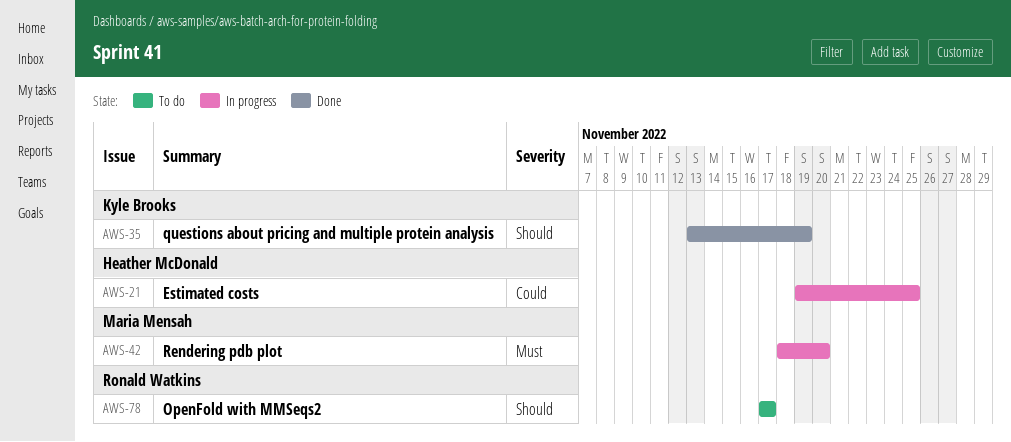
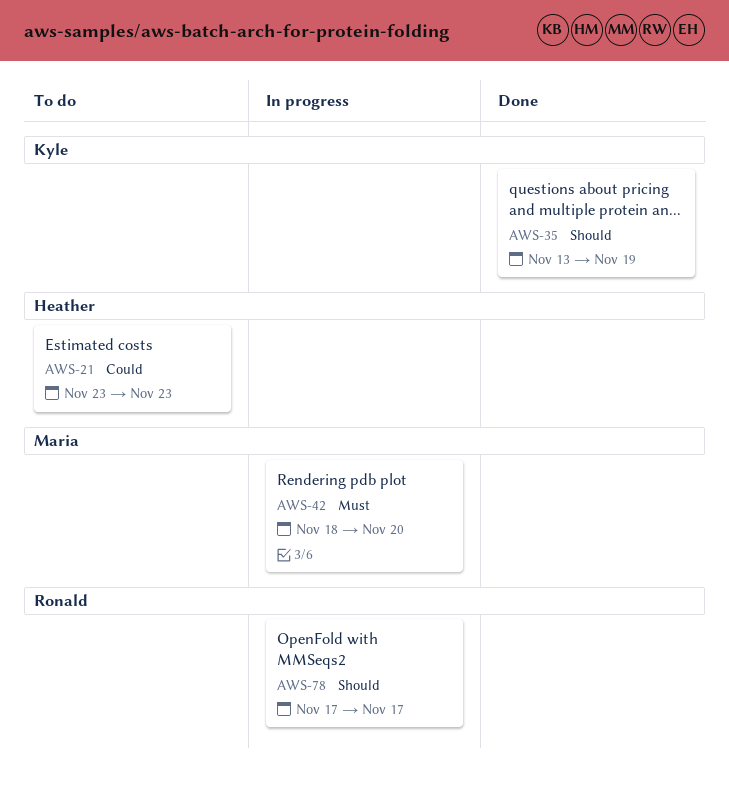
AWS-21, status: In progress -> To do
AWS-21, start: Nov 19 -> Nov 23
AWS-21, due: Nov 25 -> Nov 23
AWS-78, status: To do -> In progress

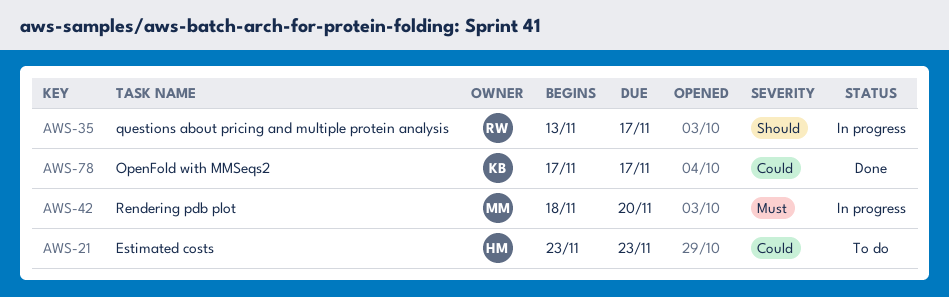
AWS-35, status: Done -> In progress
AWS-35, owner: Kyle -> Ronald
AWS-35, due: Nov 19 -> Nov 17
AWS-78, status: In progress -> Done
AWS-78, owner: Ronald -> Kyle
AWS-78, priority: Should -> Could

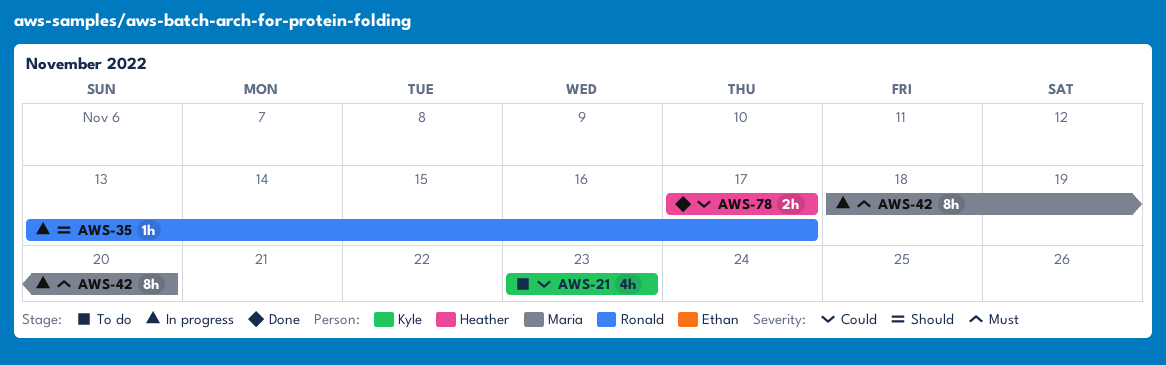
AWS-21, owner: Heather -> Kyle
AWS-78, owner: Kyle -> Heather

